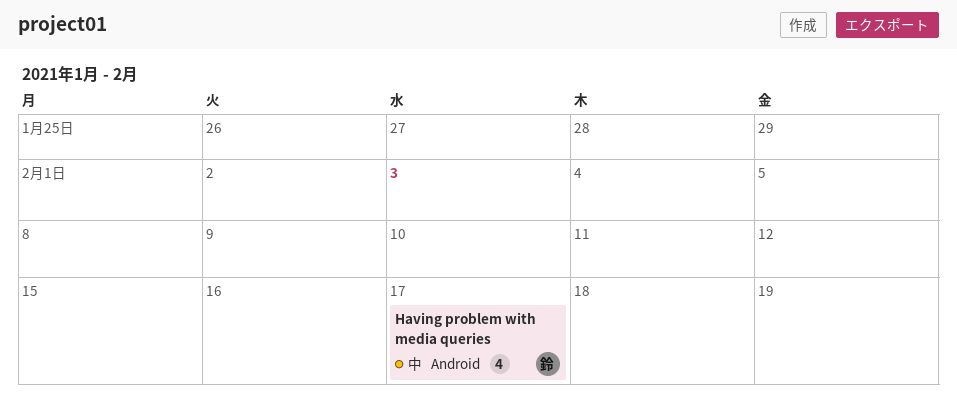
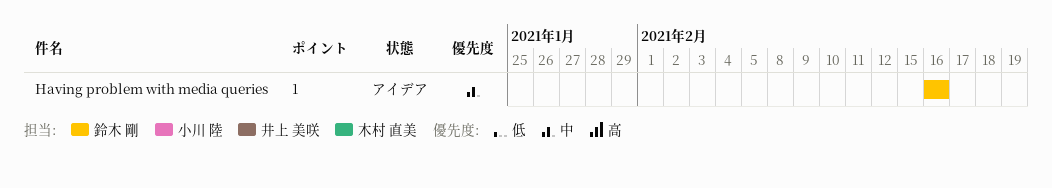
Having problem with media queries, estimate: 4 -> 1
Having problem with media queries, due: Feb 17 -> Feb 16

